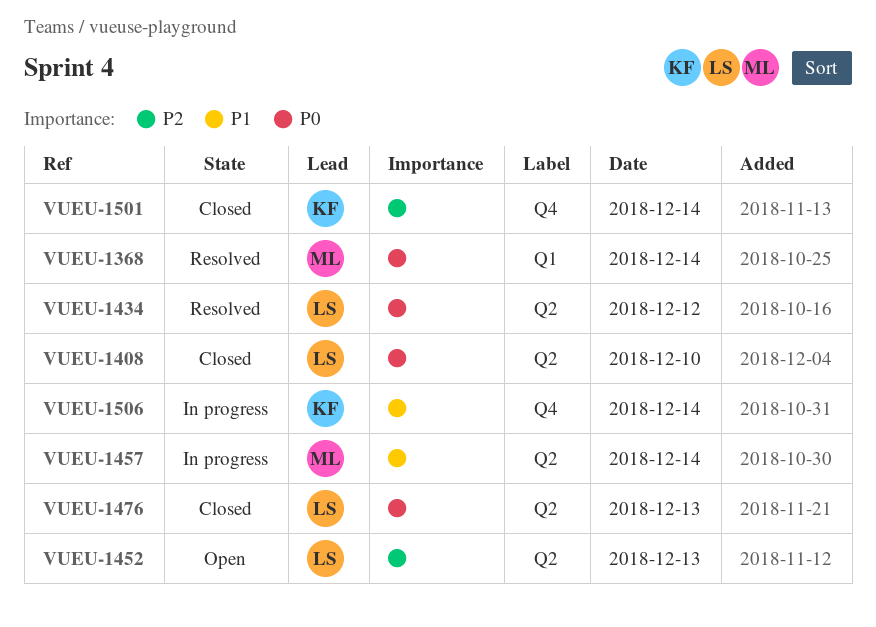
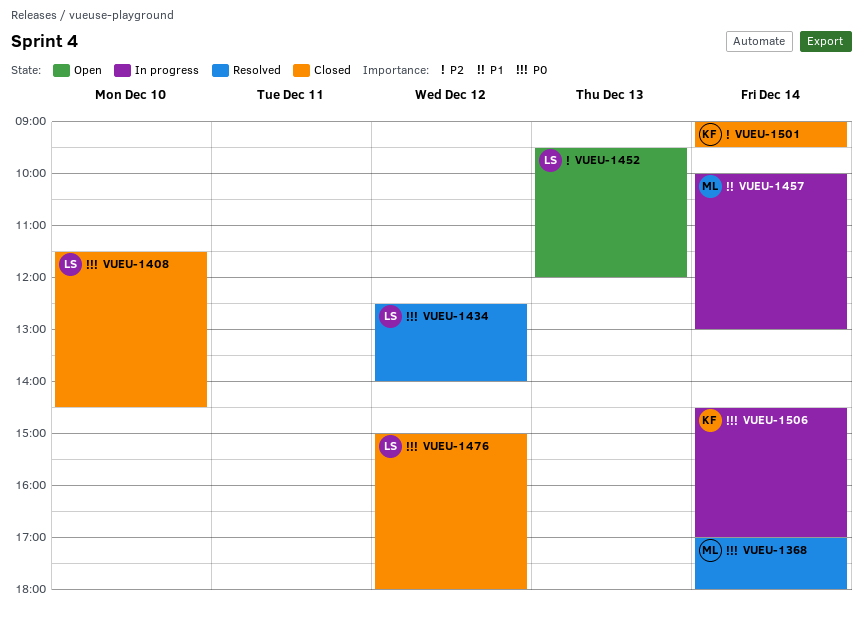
VUEU-1476, day: Dec 13 -> Dec 12
VUEU-1506, priority: P1 -> P0

